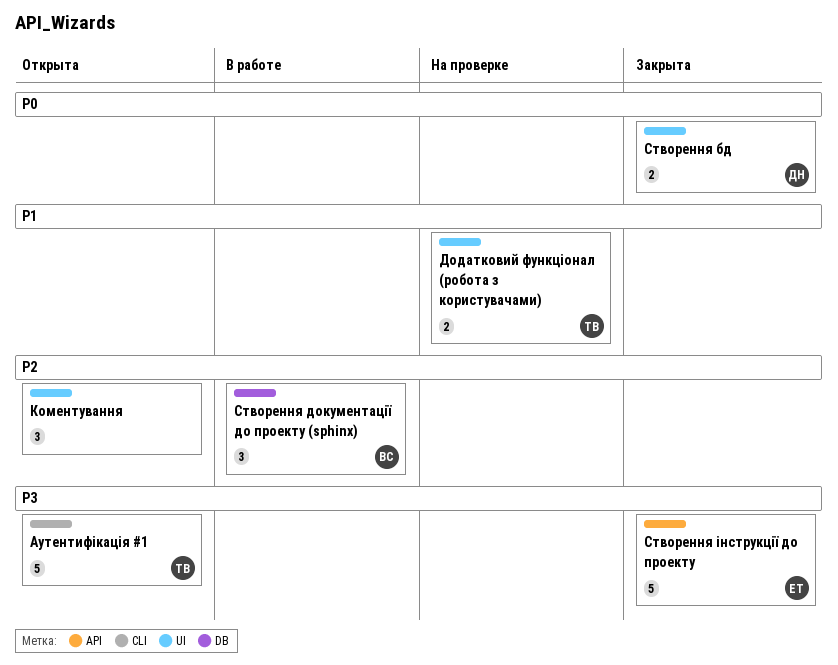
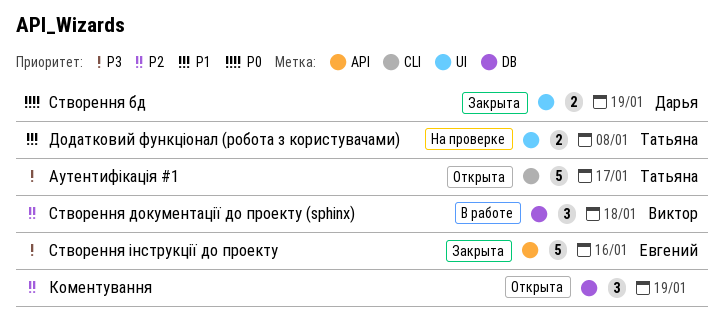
Коментування, label: UI -> DB

